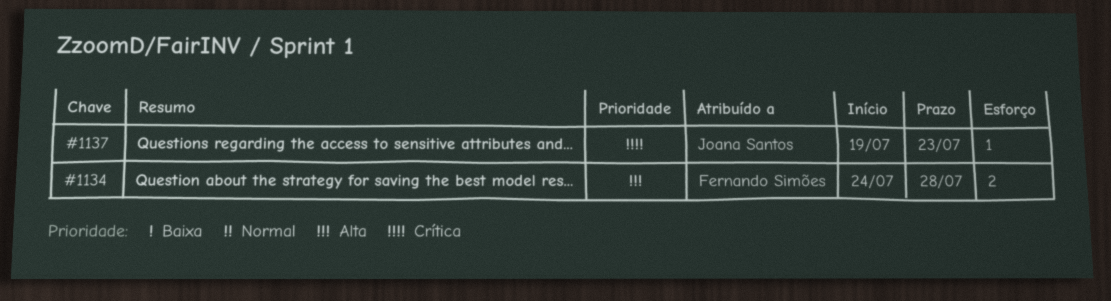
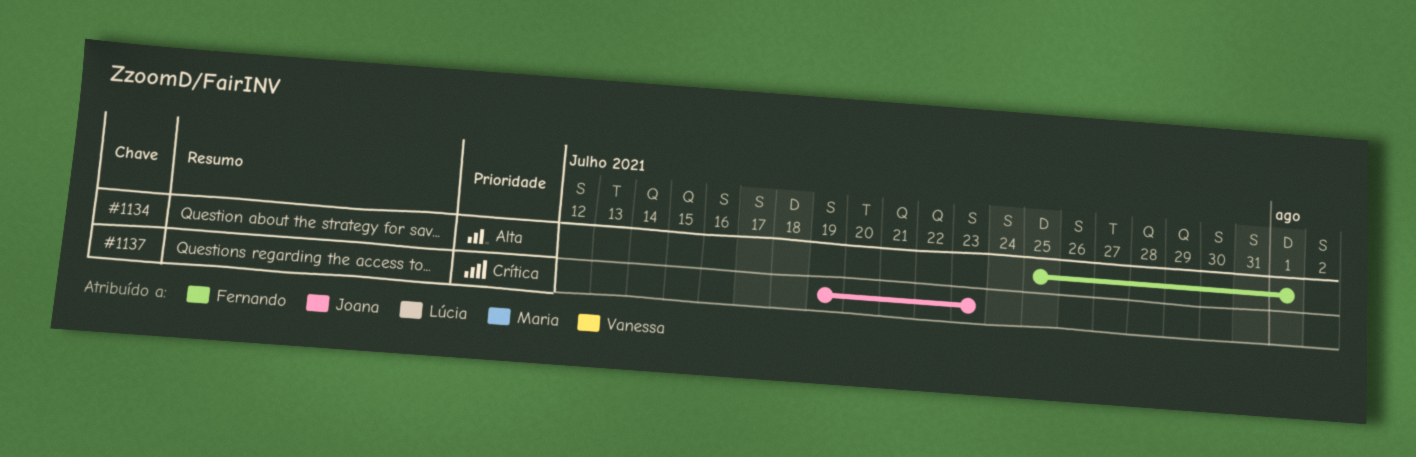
#1134, start: Jul 24 -> Jul 25
#1134, due: Jul 28 -> Aug 1

